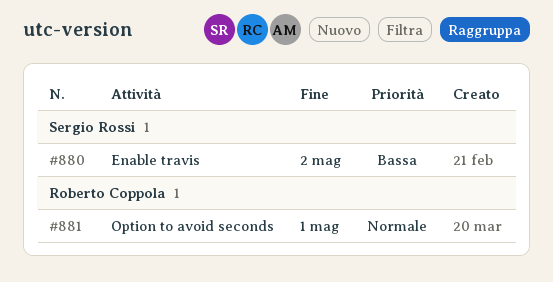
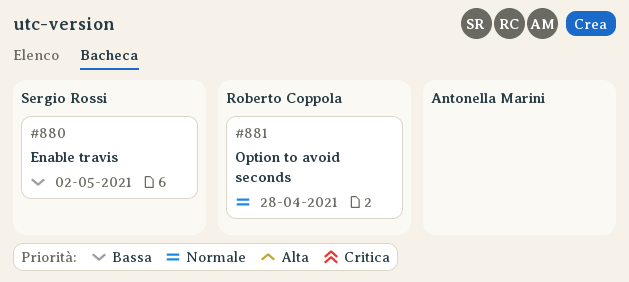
#881, due: May 1 -> Apr 28

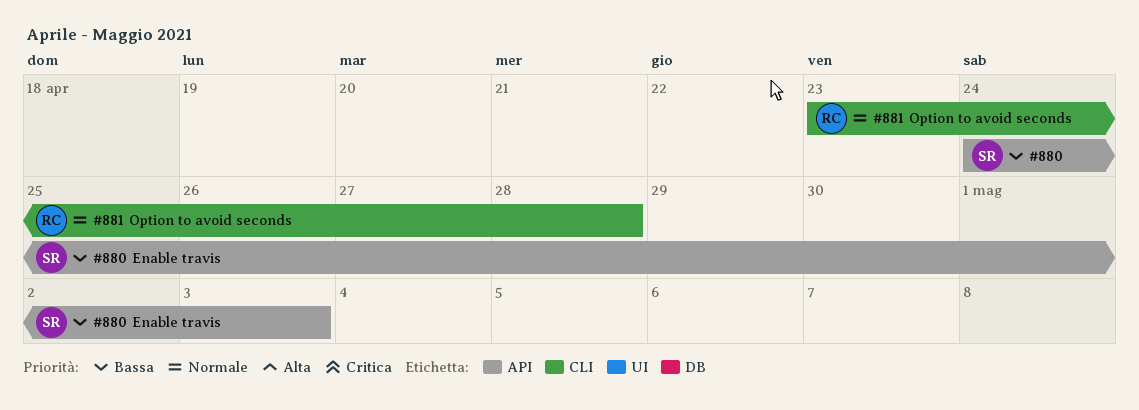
#880, due: May 2 -> May 3

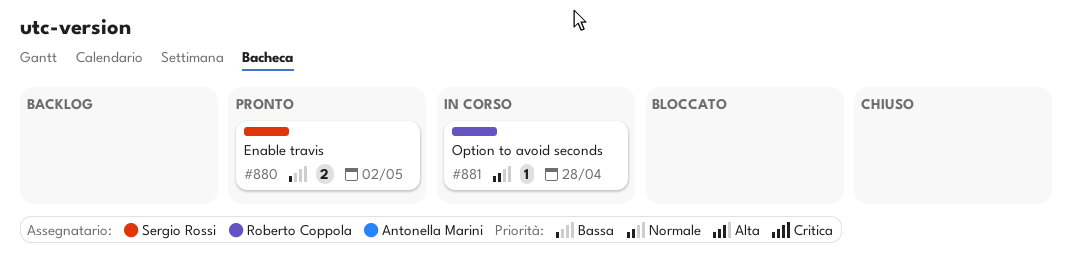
#880, due: May 3 -> May 2

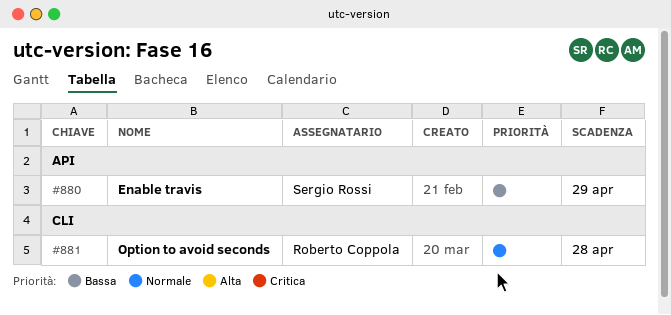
#880, due: May 2 -> Apr 29

